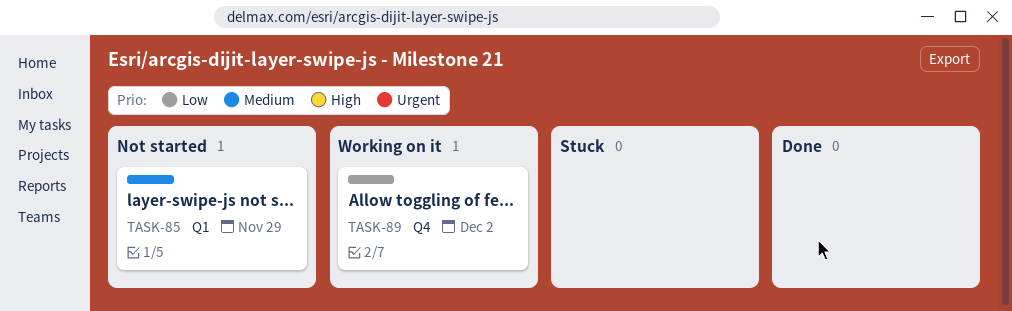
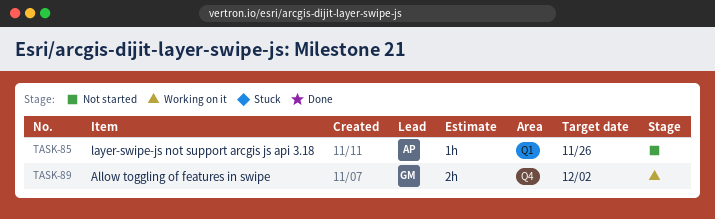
TASK-85, due: Nov 29 -> Nov 26

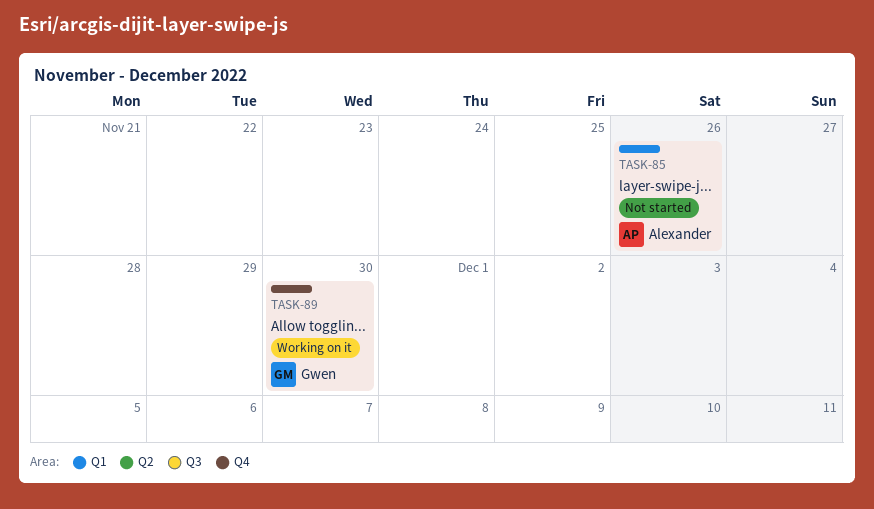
TASK-89, due: Dec 2 -> Nov 30

